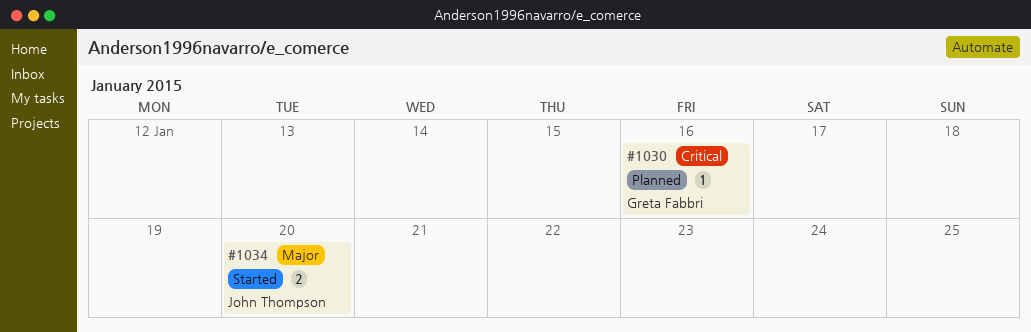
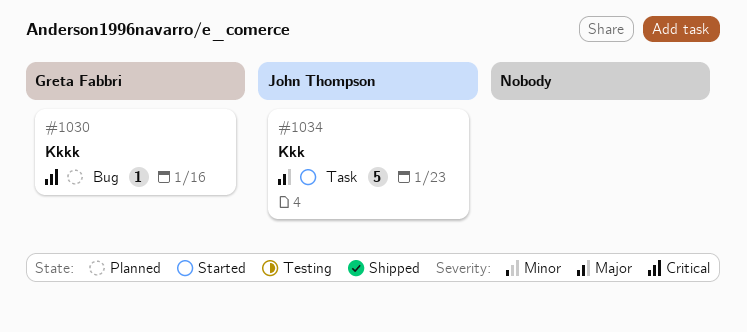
#1034, estimate: 2 -> 5
#1034, due: Jan 20 -> Jan 23

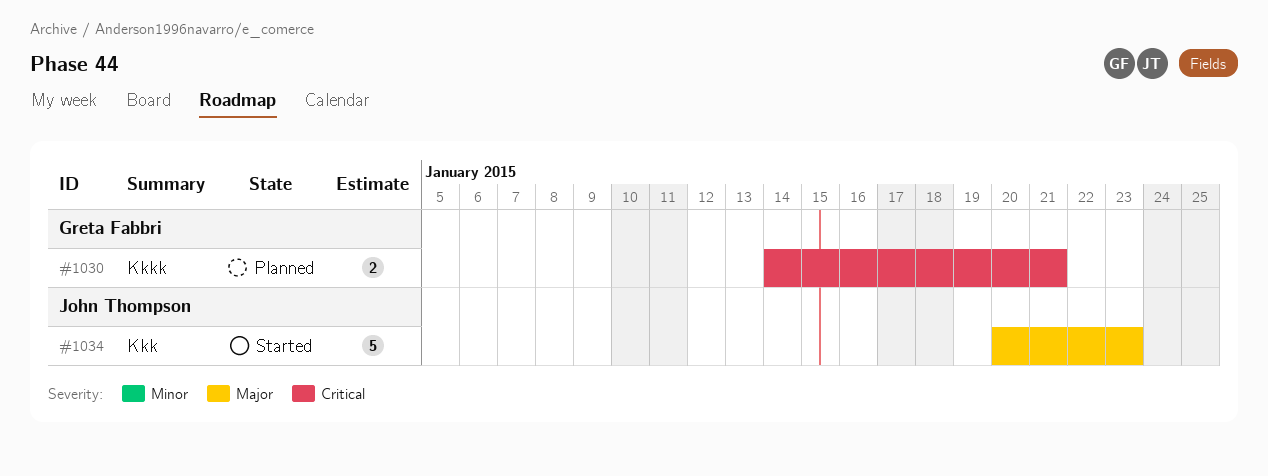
#1030, estimate: 1 -> 2
#1030, due: Jan 16 -> Jan 21

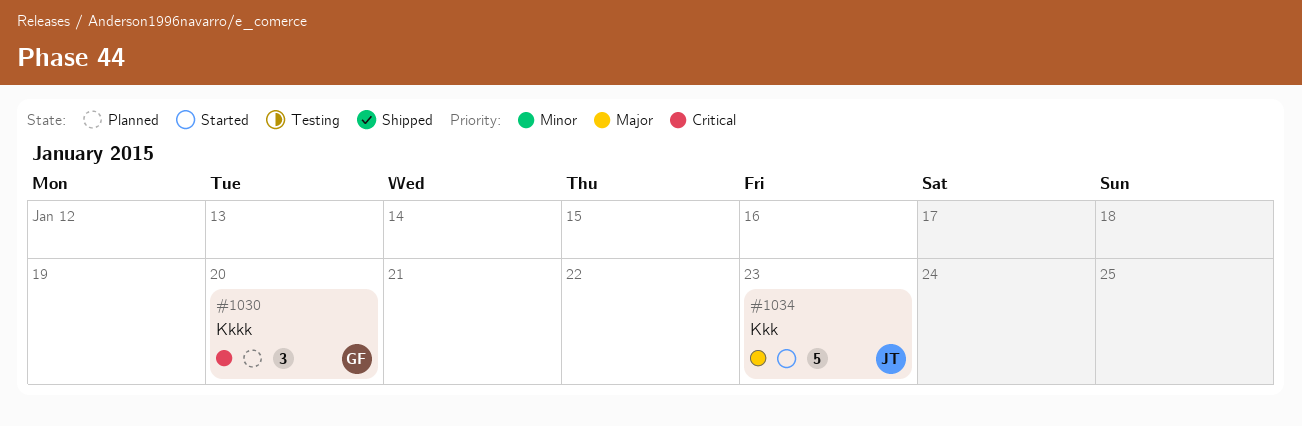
#1030, estimate: 2 -> 3
#1030, due: Jan 21 -> Jan 20

